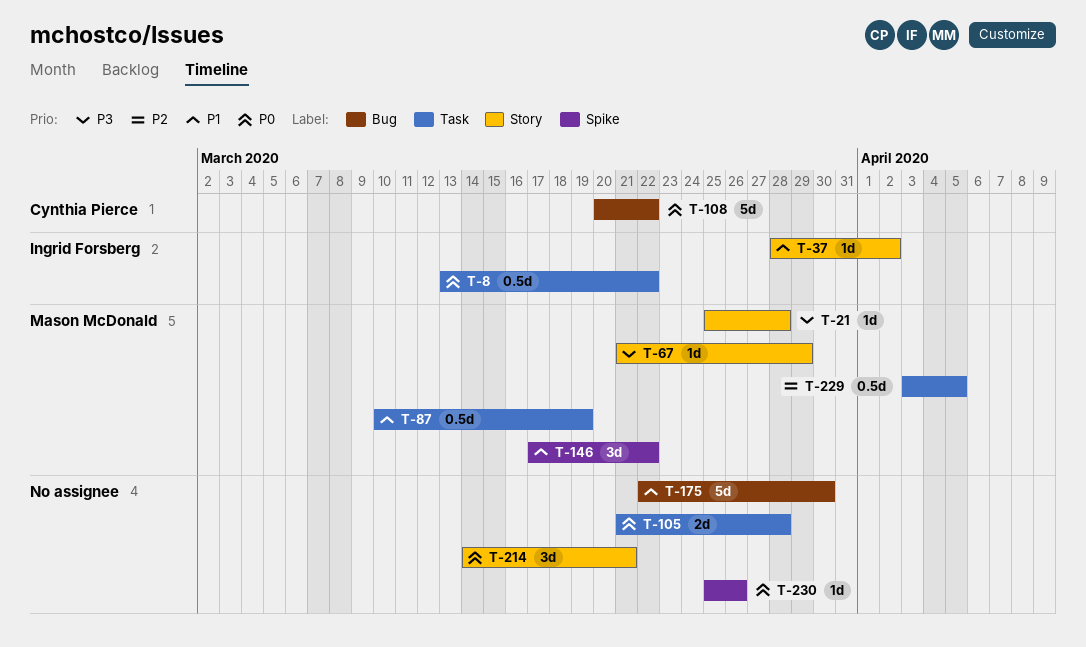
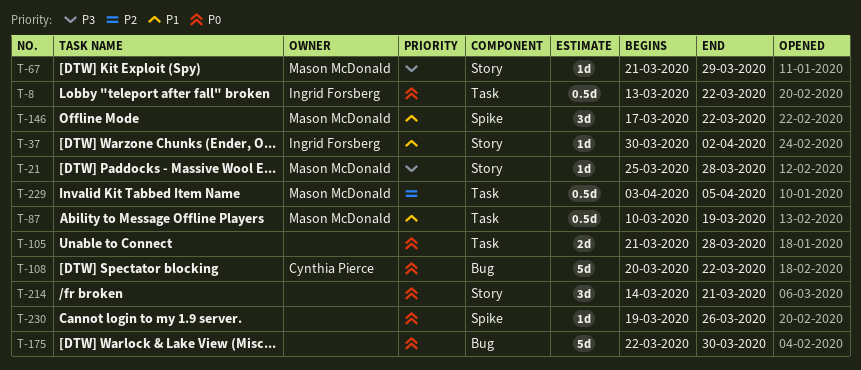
T-37, start: Mar 28 -> Mar 30
T-175, priority: P1 -> P0
T-230, start: Mar 25 -> Mar 19

